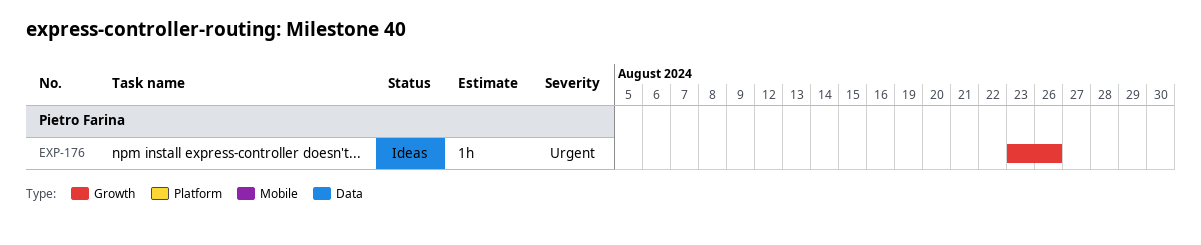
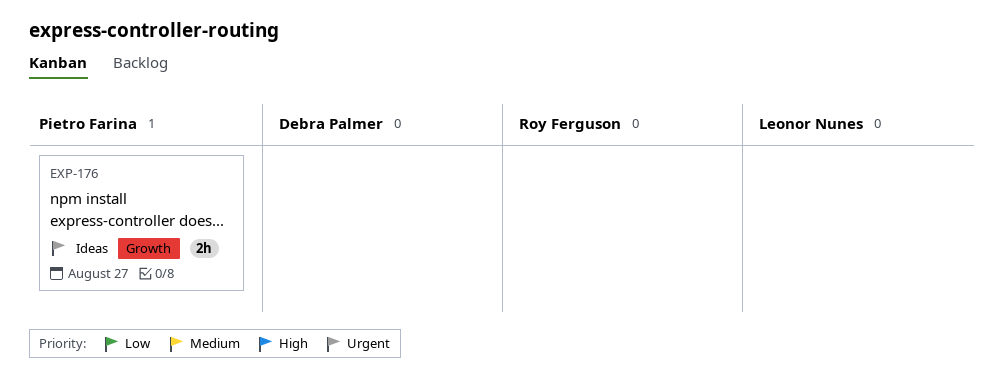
EXP-176, estimate: 1h -> 2h
EXP-176, due: Aug 26 -> Aug 27

